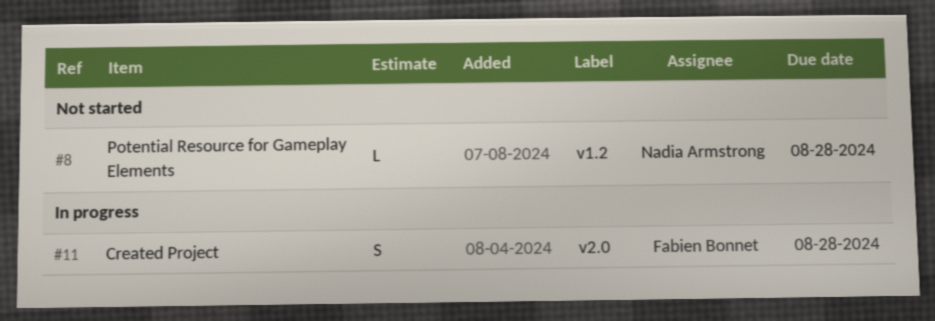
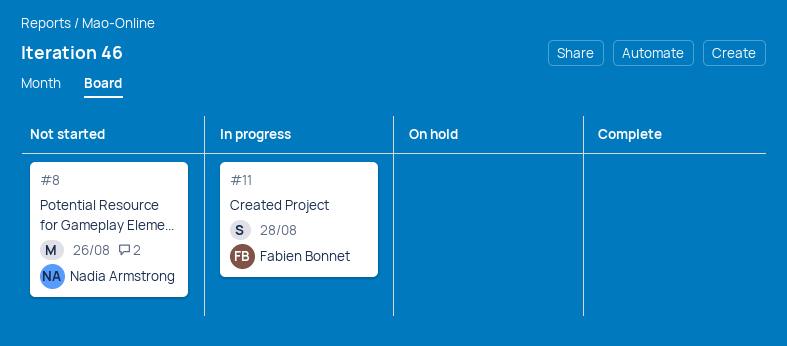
#8, estimate: L -> M
#8, due: Aug 28 -> Aug 26

